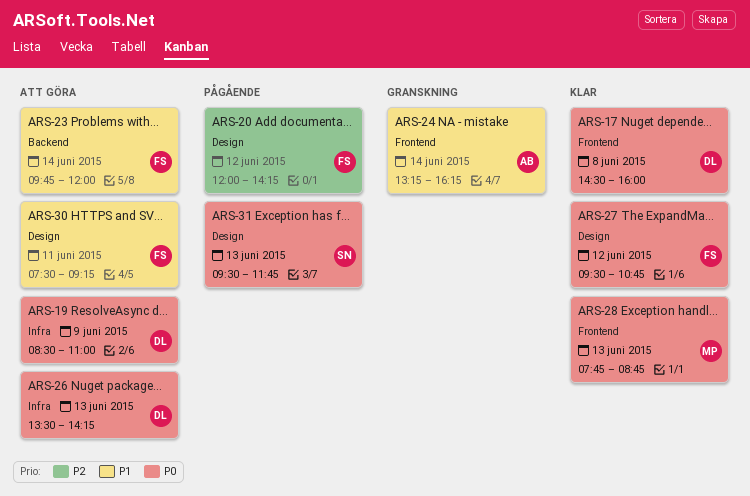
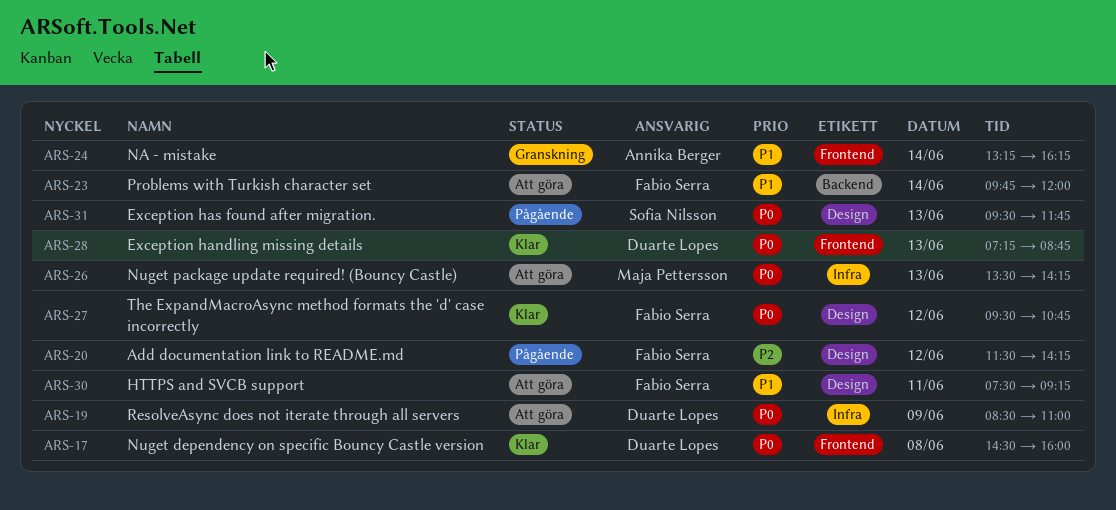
ARS-20, begins: 12:00 -> 11:30
ARS-26, owner: Duarte Lopes -> Maja Pettersson
ARS-28, owner: Maja Pettersson -> Duarte Lopes
ARS-28, begins: 07:45 -> 07:15

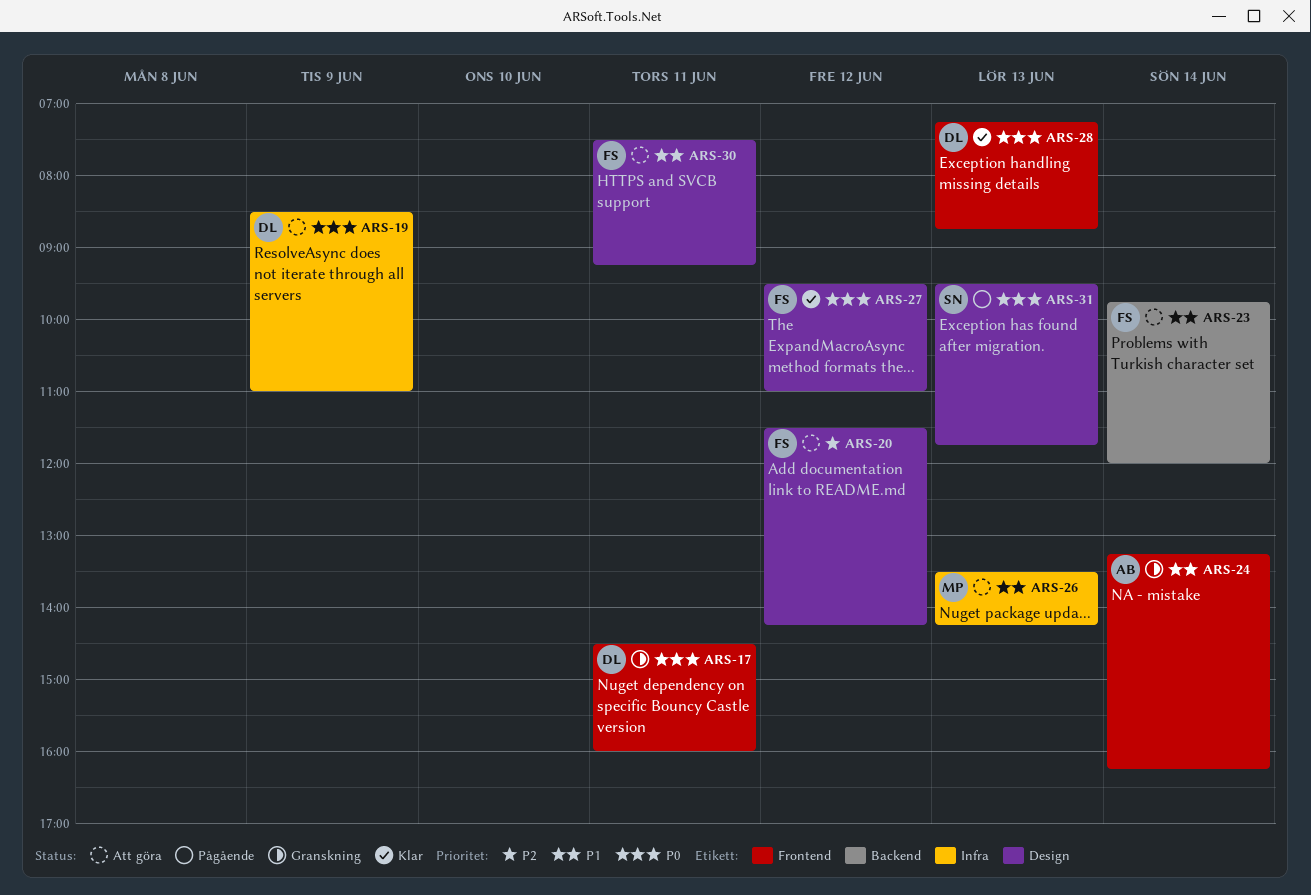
ARS-17, status: Klar -> Granskning
ARS-17, day: Jun 8 -> Jun 11
ARS-20, status: Pågående -> Att göra
ARS-26, priority: P0 -> P1
ARS-27, ends: 10:45 -> 11:00

